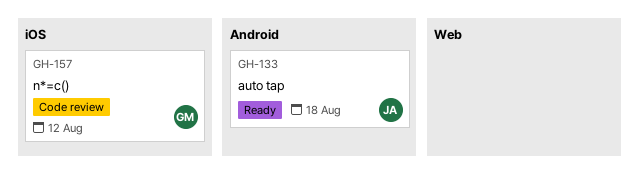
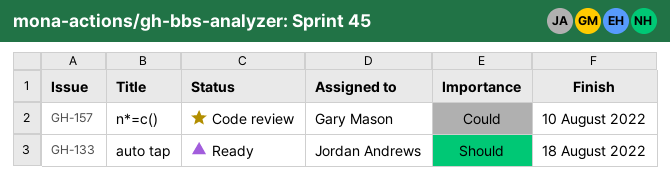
GH-157, due: Aug 12 -> Aug 10

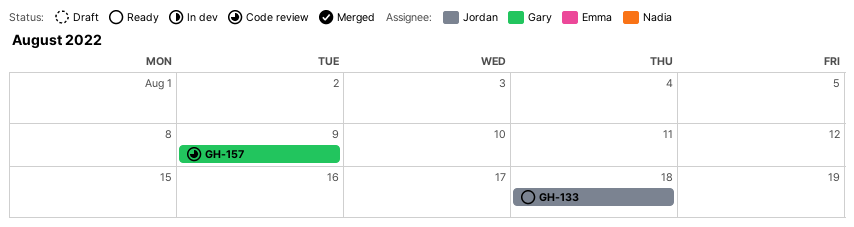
GH-157, due: Aug 10 -> Aug 9

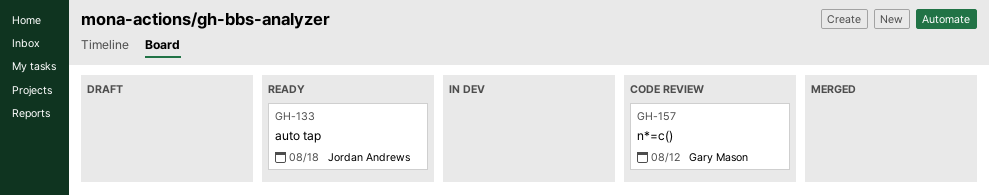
GH-157, due: Aug 9 -> Aug 12

